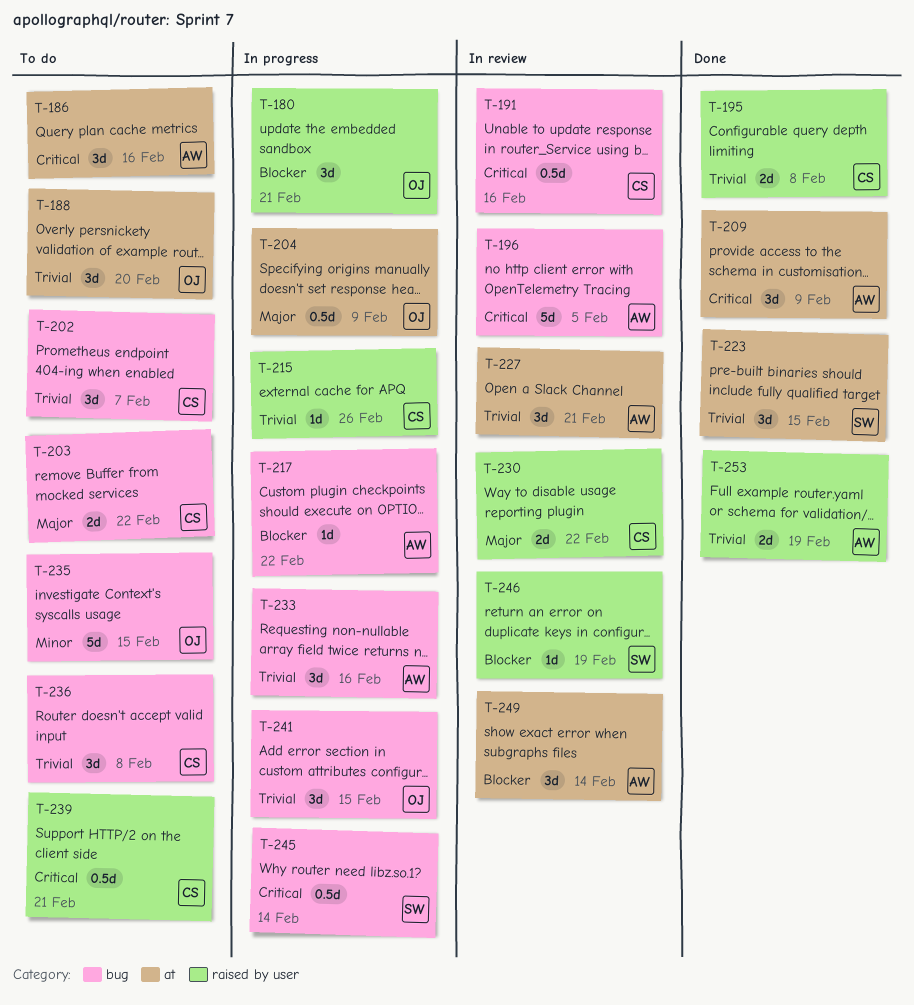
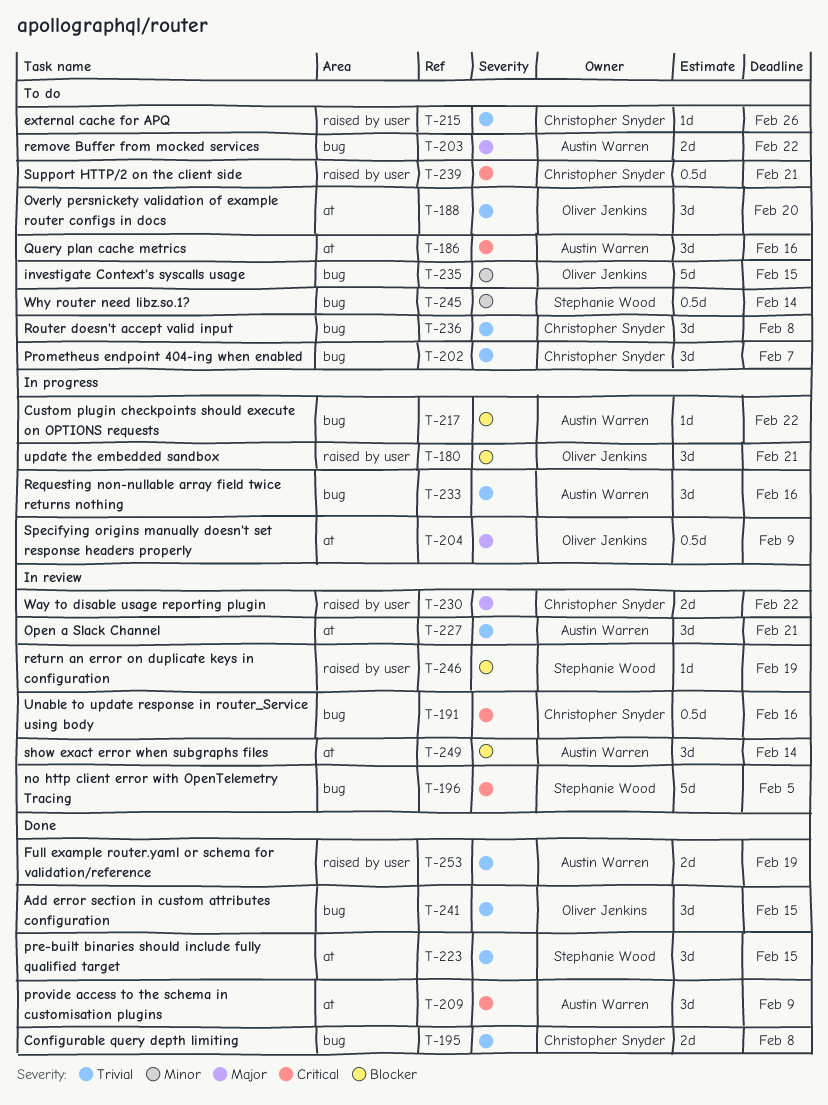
T-195, label: raised by user -> bug
T-196, owner: Austin Warren -> Stephanie Wood
T-203, owner: Christopher Snyder -> Austin Warren
T-215, status: In progress -> To do
T-241, status: In progress -> Done
T-245, status: In progress -> To do
T-245, priority: Critical -> Minor

